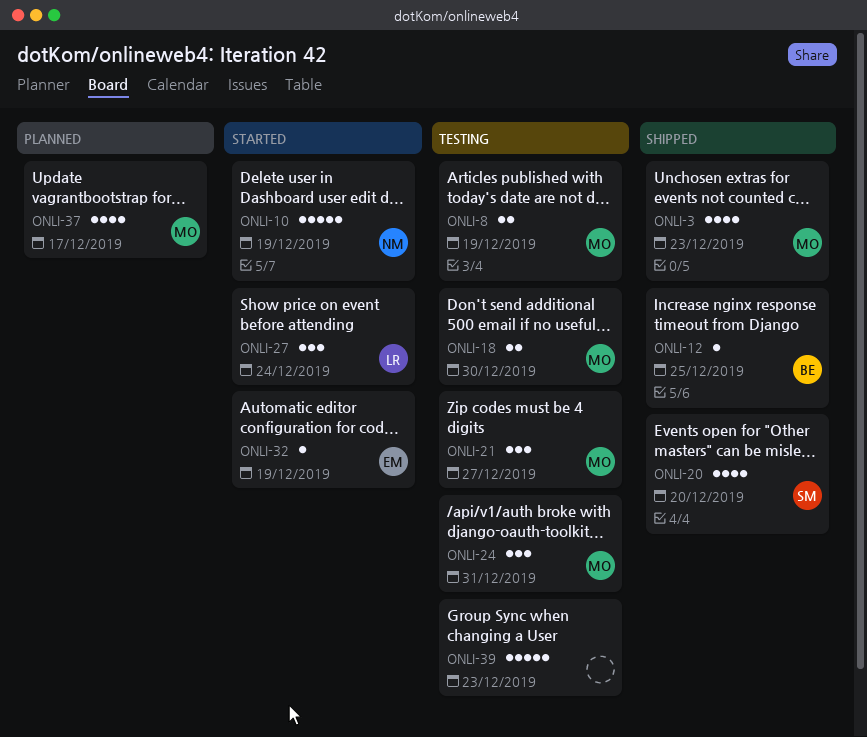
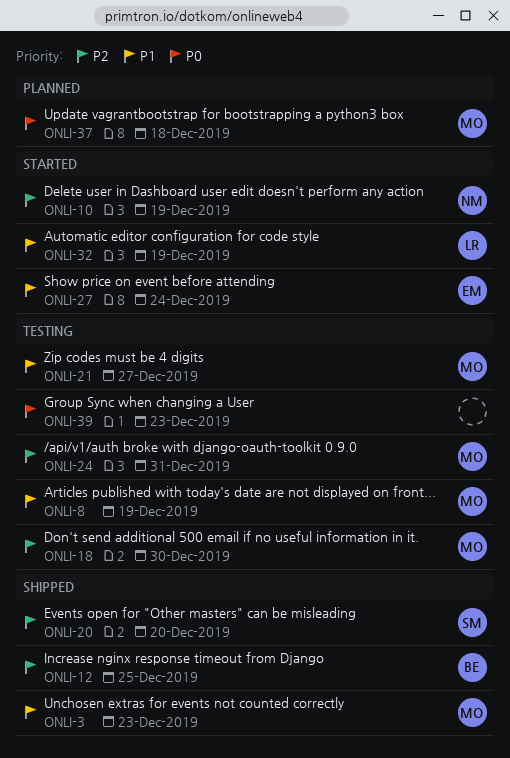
ONLI-27, owner: LR -> EM
ONLI-32, owner: EM -> LR
ONLI-37, due: Dec 17 -> Dec 18

